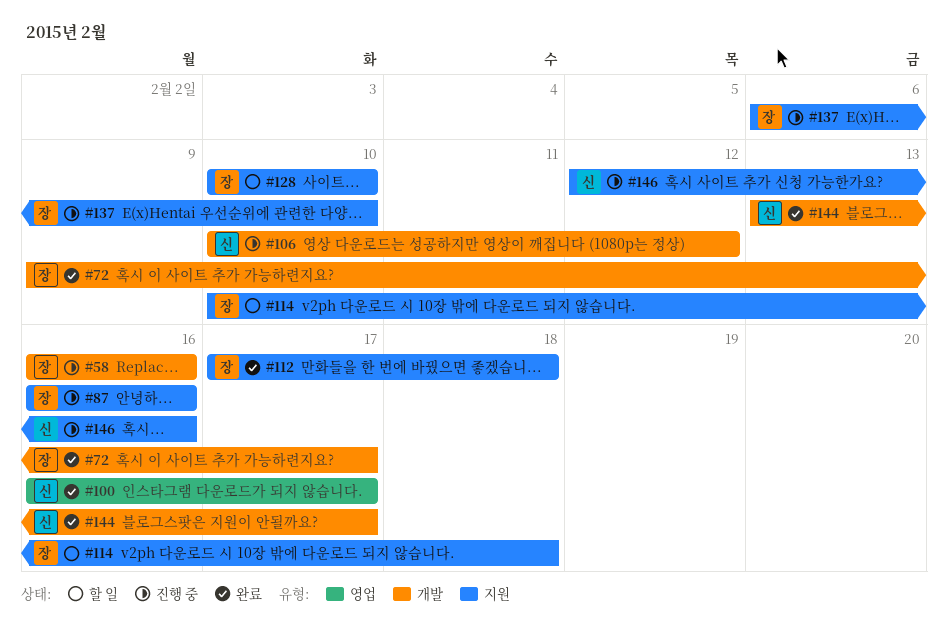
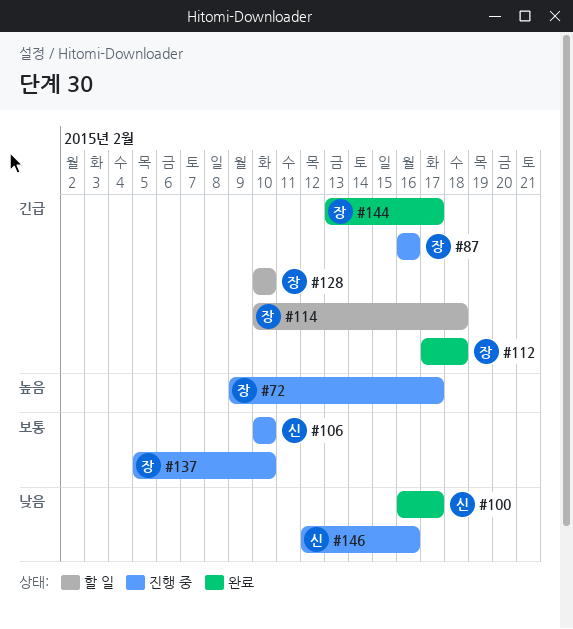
#58: present -> none
#72, status: 완료 -> 진행 중
#106, due: Feb 12 -> Feb 10
#137, start: Feb 6 -> Feb 5
#144, owner: 신 -> 장

